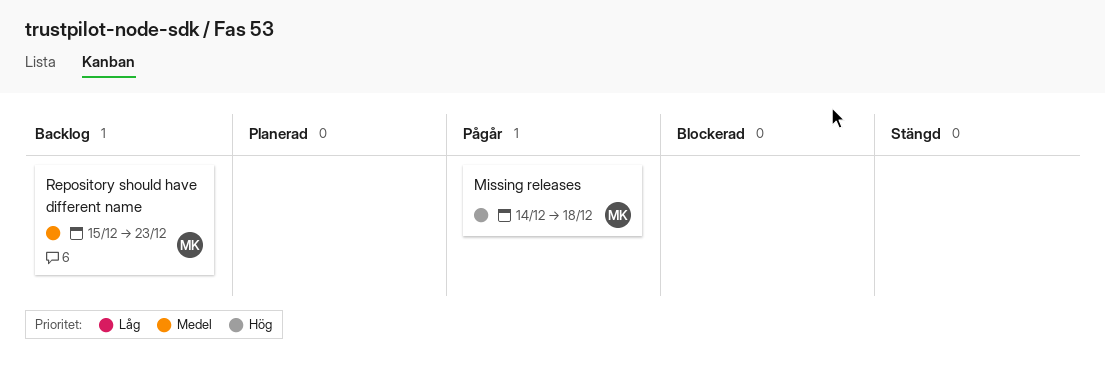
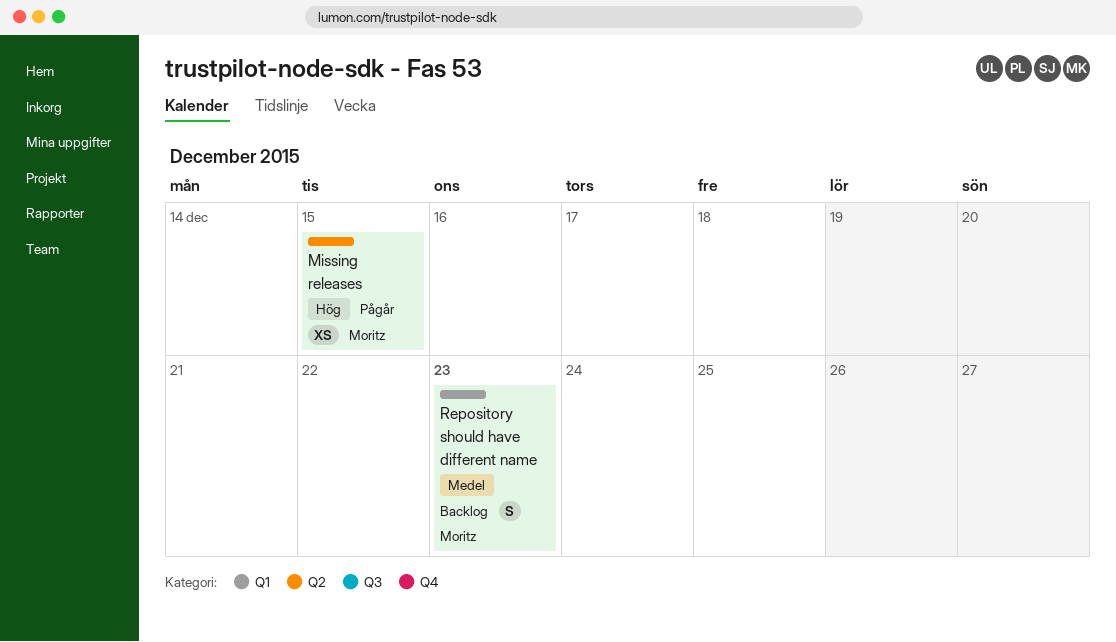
Missing releases, due: Dec 18 -> Dec 15

